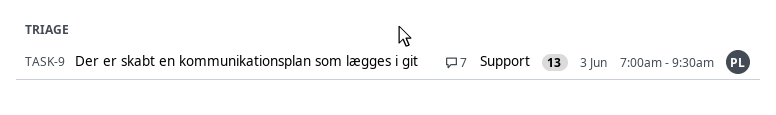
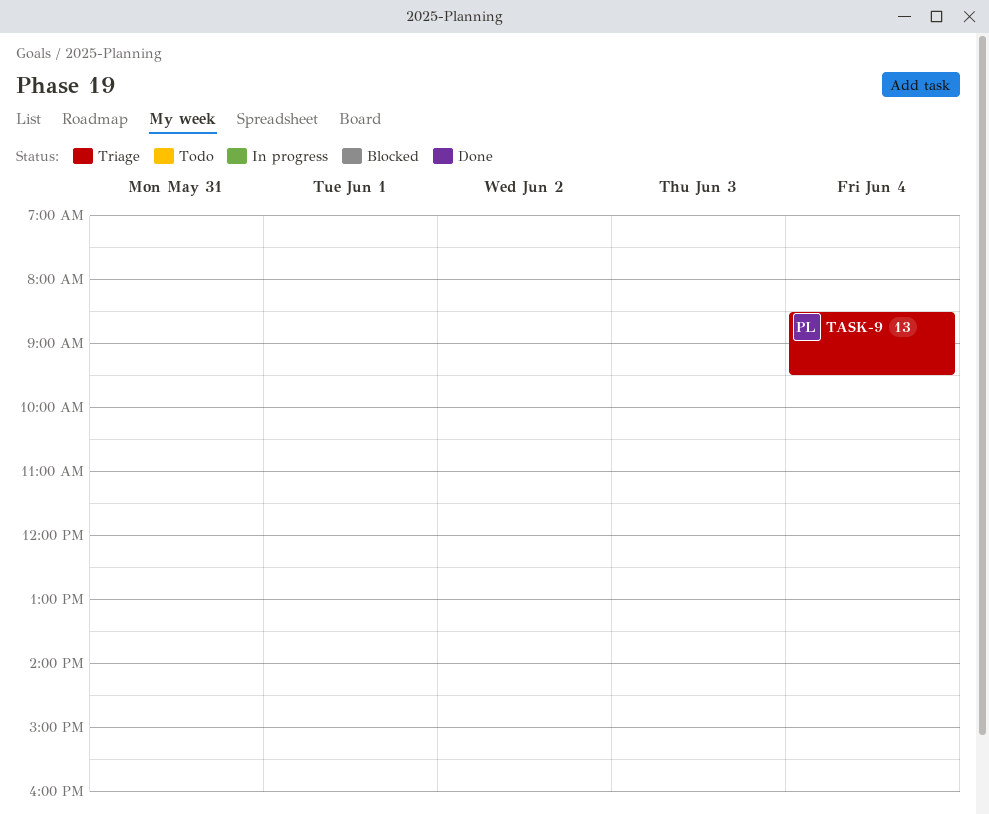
TASK-9, day: Jun 3 -> Jun 4
TASK-9, begins: 07:00 -> 08:30

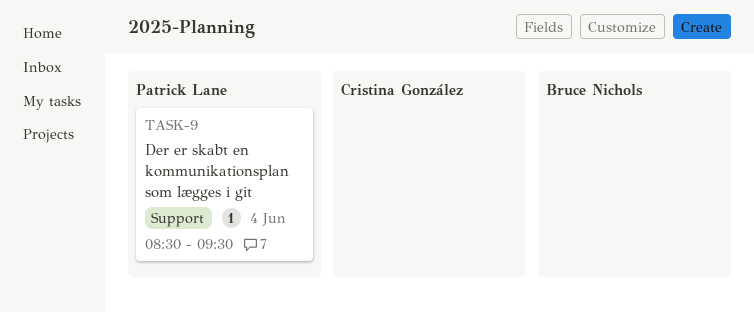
TASK-9, estimate: 13 -> 1

